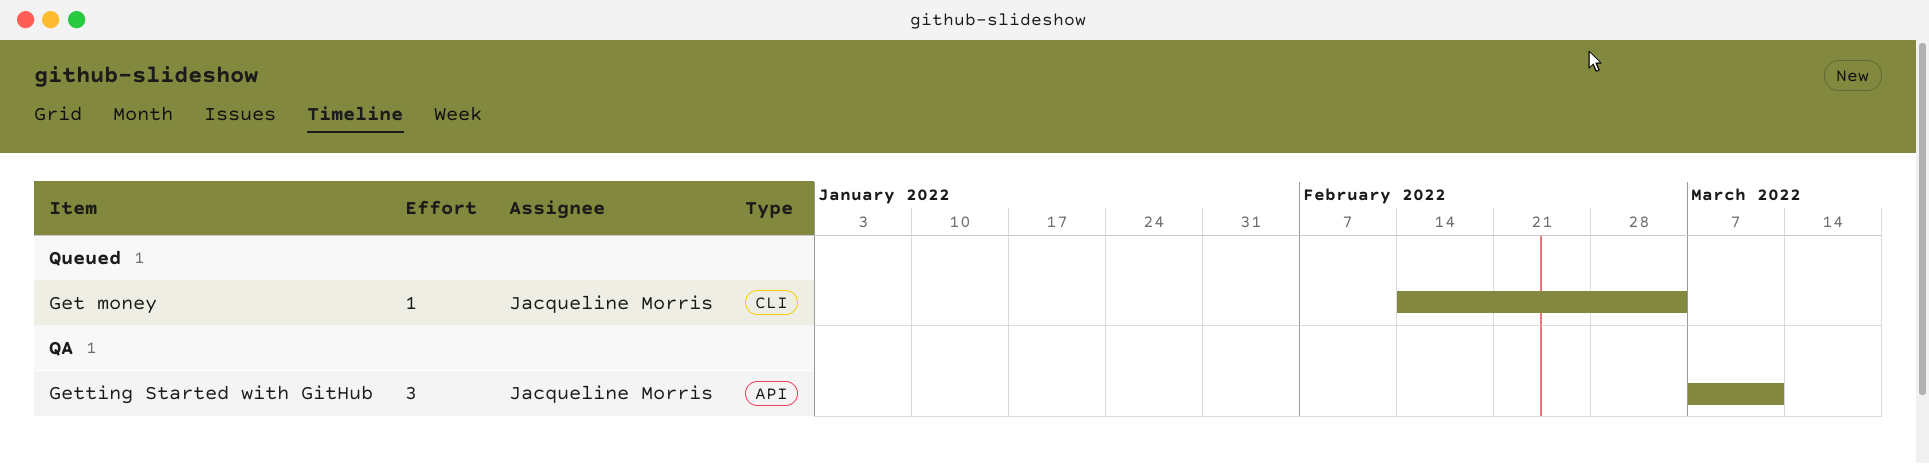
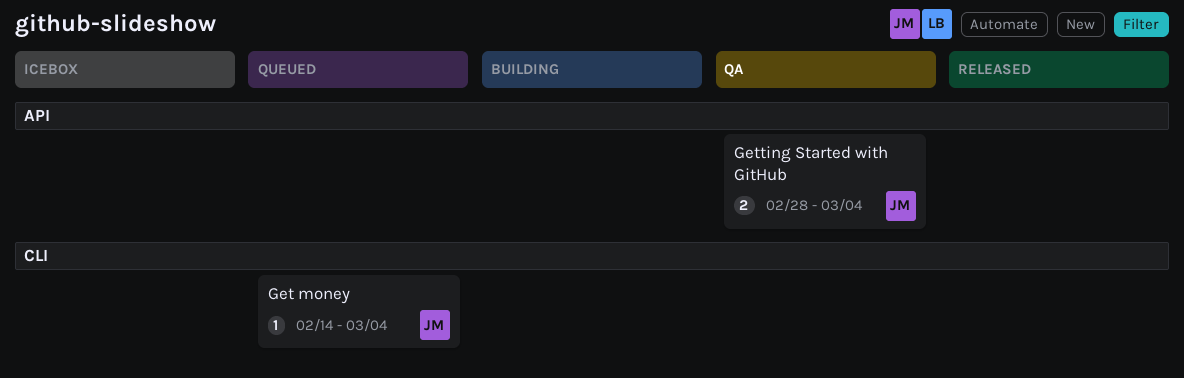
Getting Started with GitHub, estimate: 3 -> 2
Getting Started with GitHub, start: Mar 7 -> Feb 28
Getting Started with GitHub, due: Mar 11 -> Mar 4

